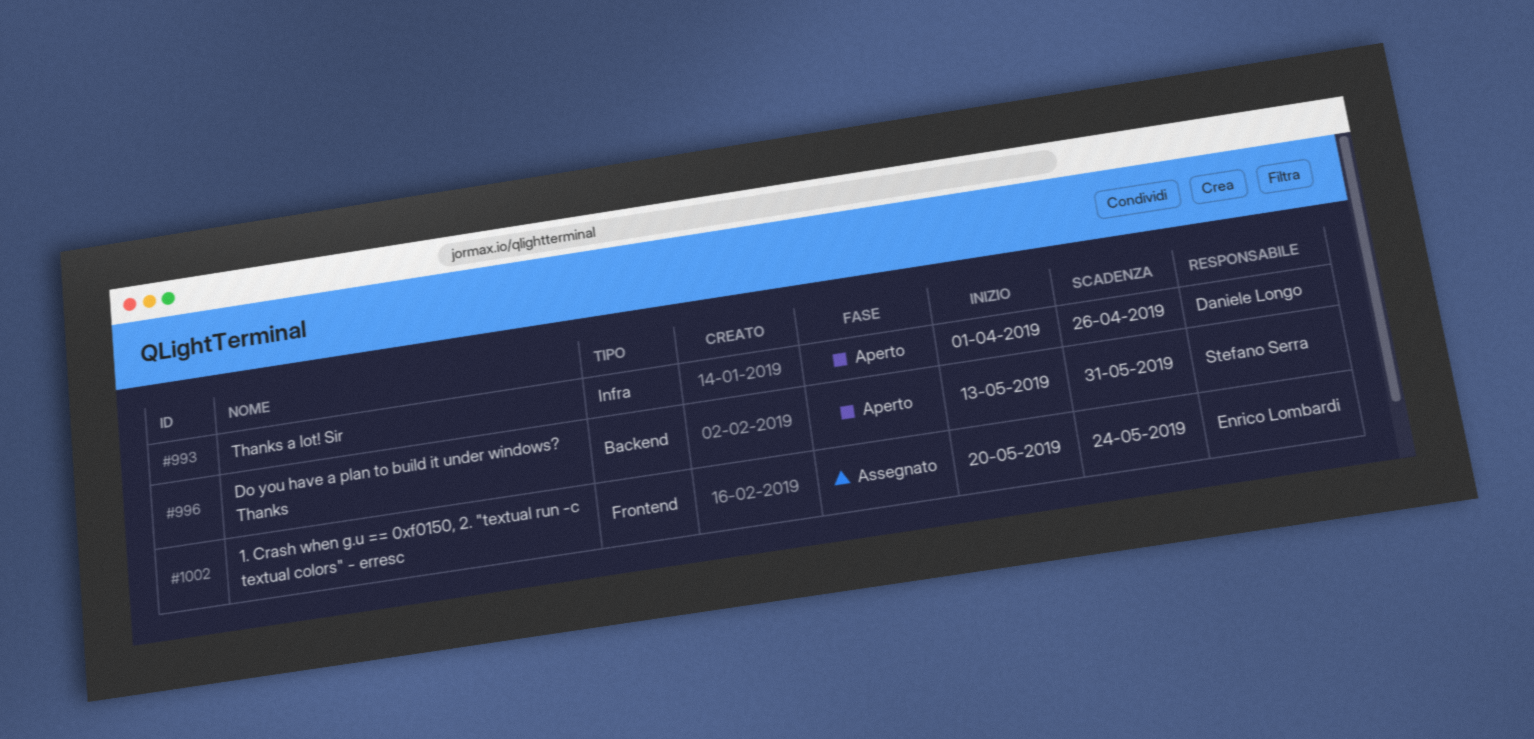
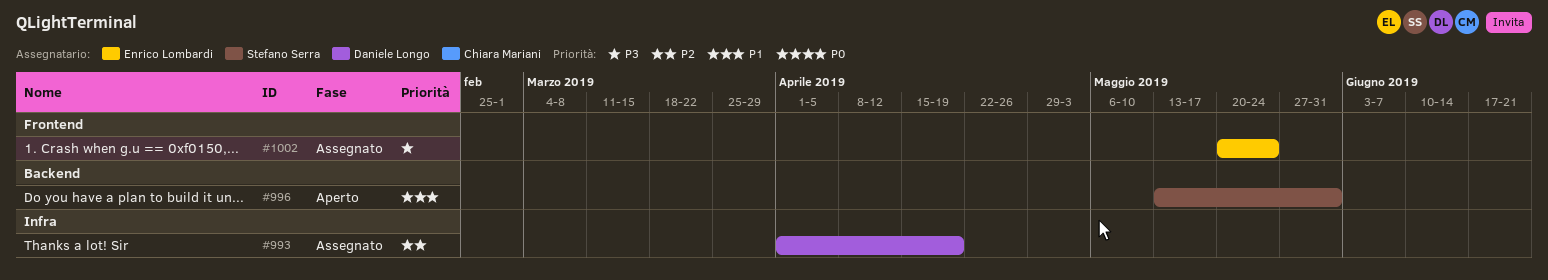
#993, status: Aperto -> Assegnato
#993, due: Apr 26 -> Apr 19

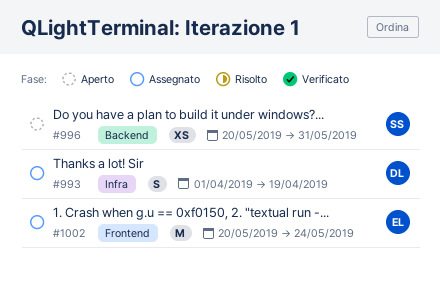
#996, start: May 13 -> May 20

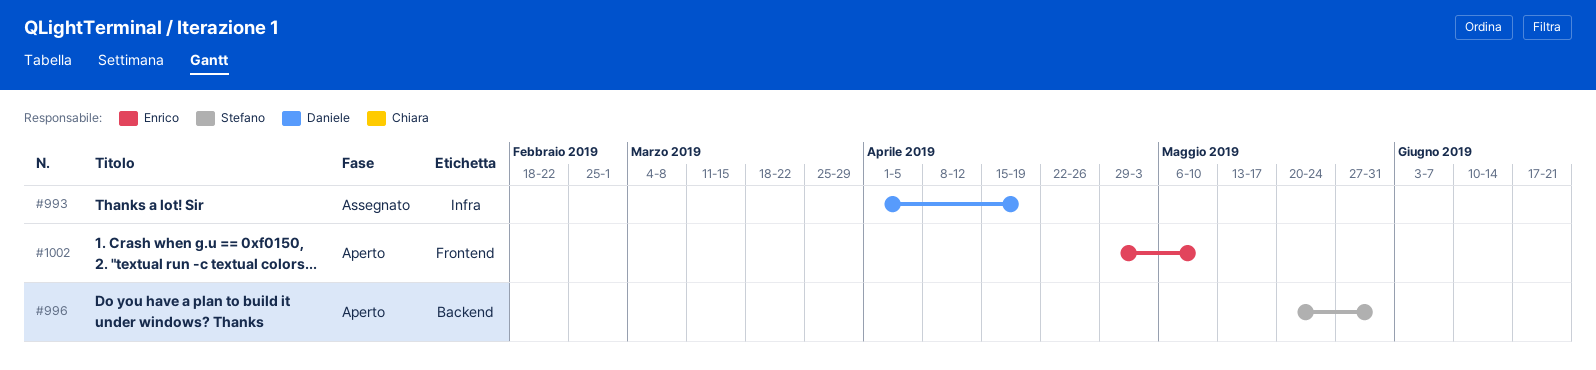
#1002, status: Assegnato -> Aperto
#1002, start: May 20 -> Apr 29
#1002, due: May 24 -> May 10

